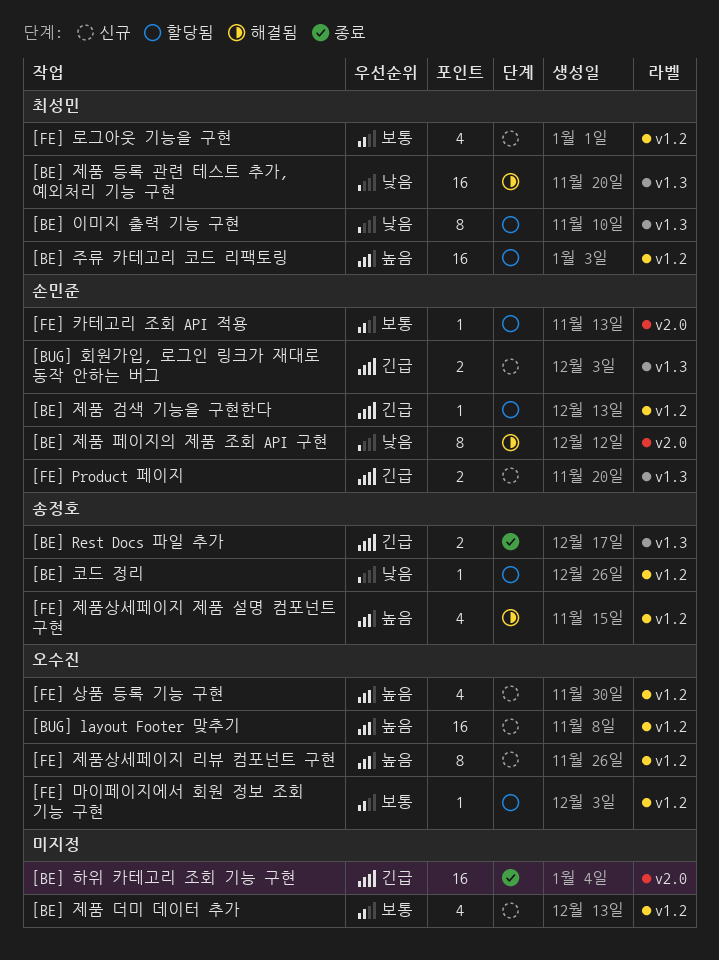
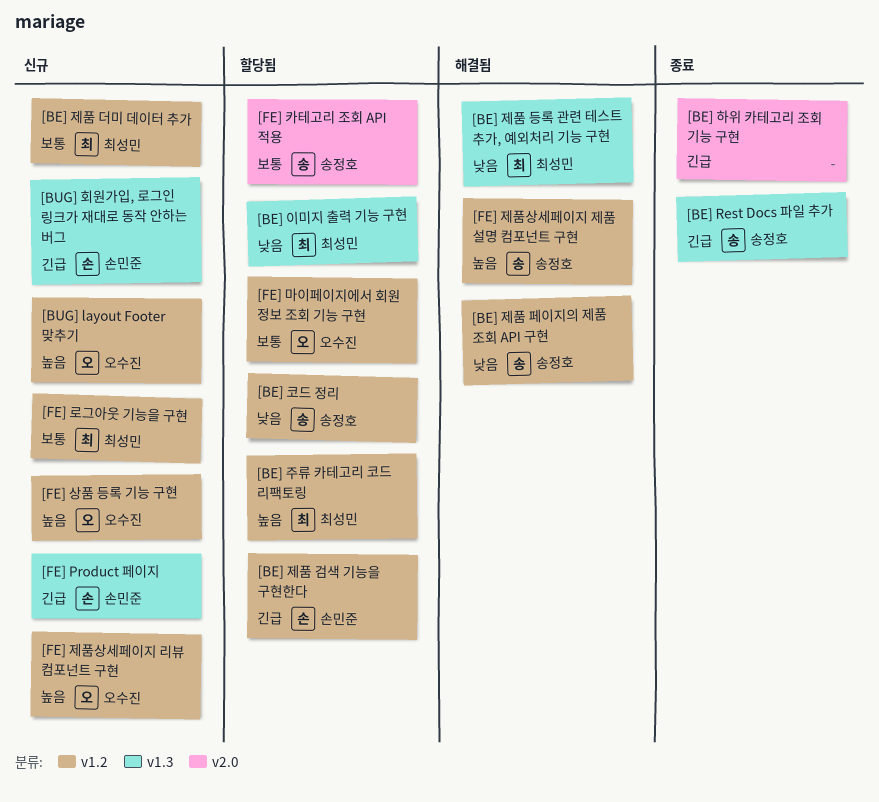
[BE] 제품 더미 데이터 추가, owner: none -> 최성민
[BE] 제품 페이지의 제품 조회 API 구현, owner: 손민준 -> 송정호
[BE] 제품 페이지의 제품 조회 API 구현, label: v2.0 -> v1.2
[FE] 카테고리 조회 API 적용, owner: 손민준 -> 송정호

